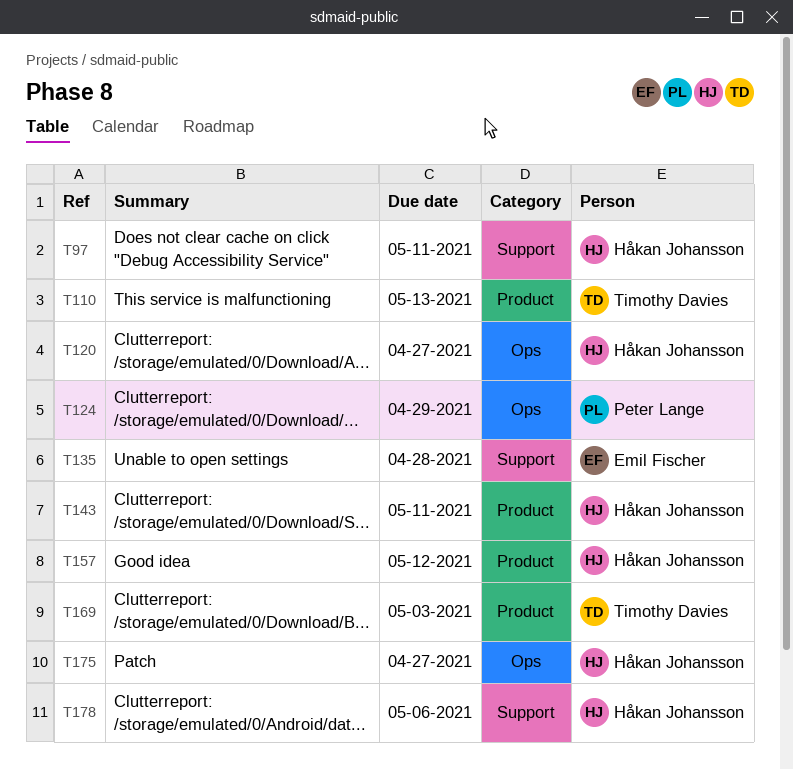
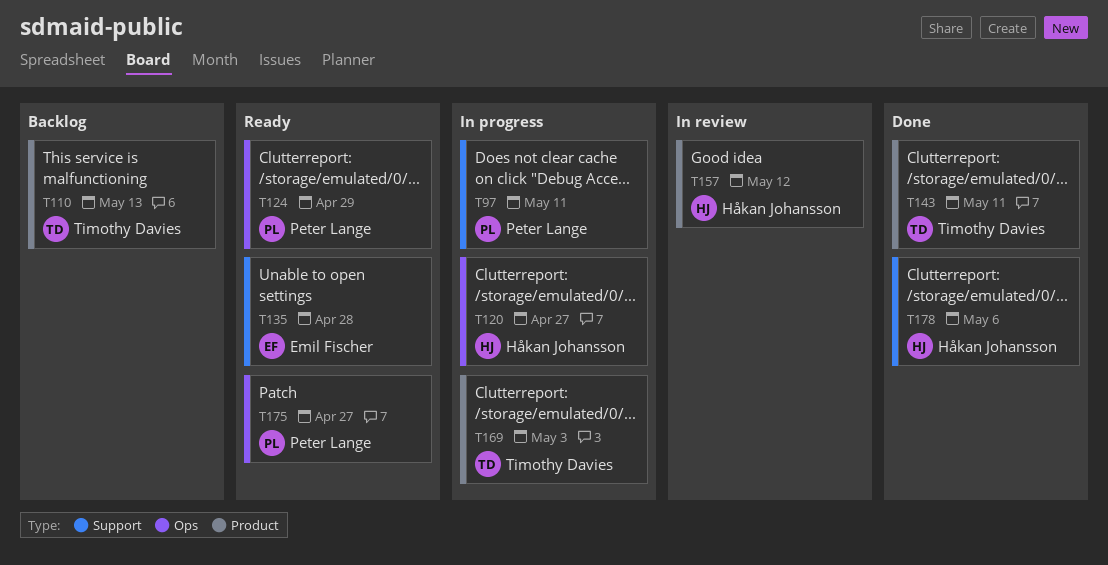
T97, owner: Håkan Johansson -> Peter Lange
T143, owner: Håkan Johansson -> Timothy Davies
T175, owner: Håkan Johansson -> Peter Lange

